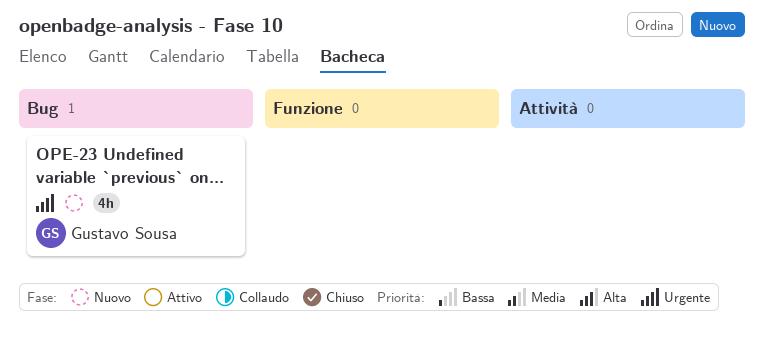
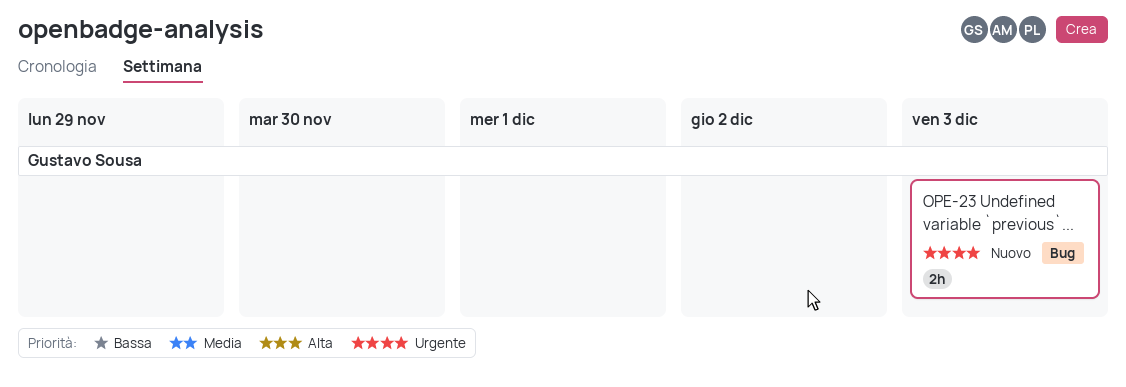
OPE-23, estimate: 4h -> 2h

